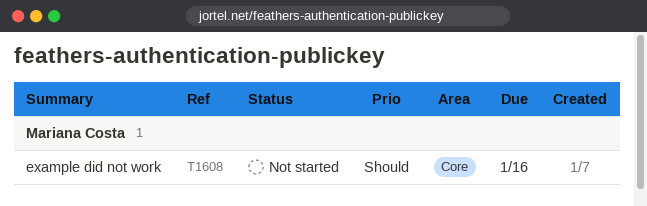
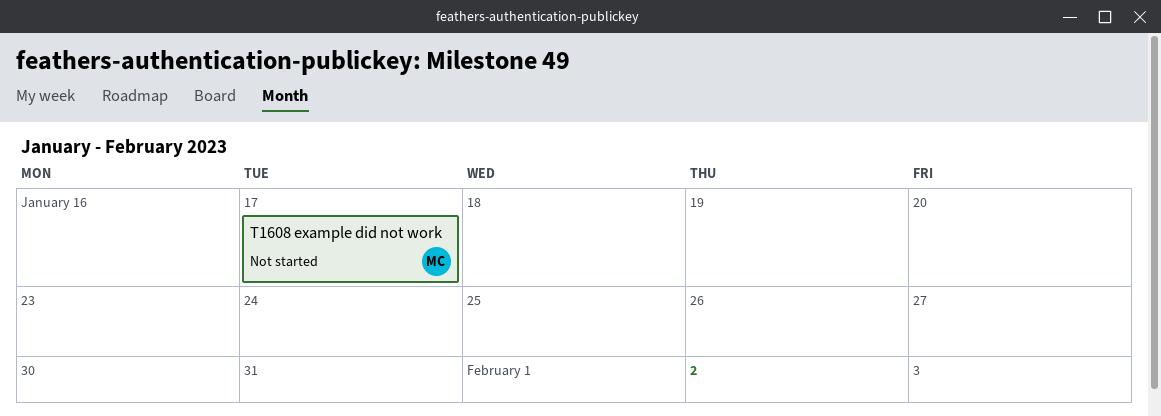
T1608, due: Jan 16 -> Jan 17

